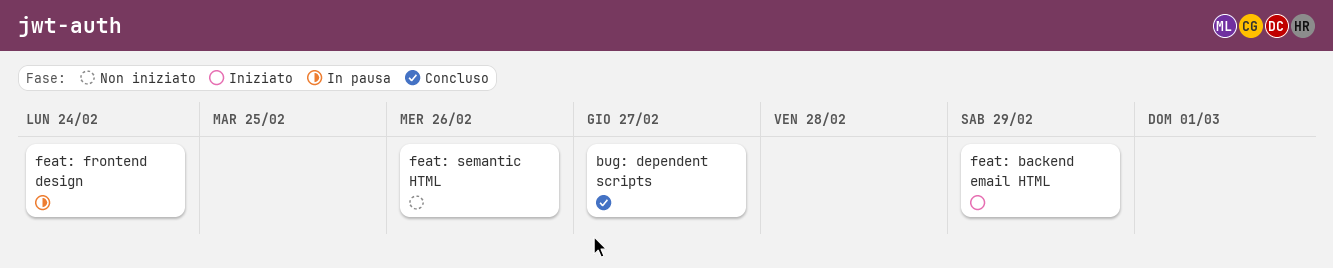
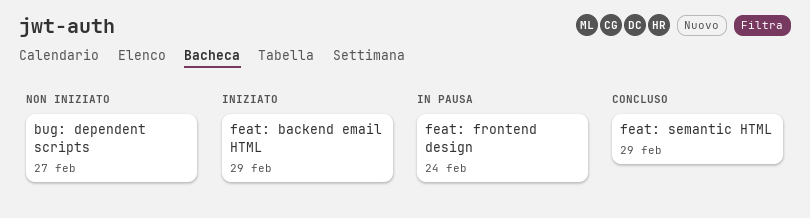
bug: dependent scripts, status: Concluso -> Non iniziato
feat: semantic HTML, status: Non iniziato -> Concluso
feat: semantic HTML, due: Feb 26 -> Feb 29

